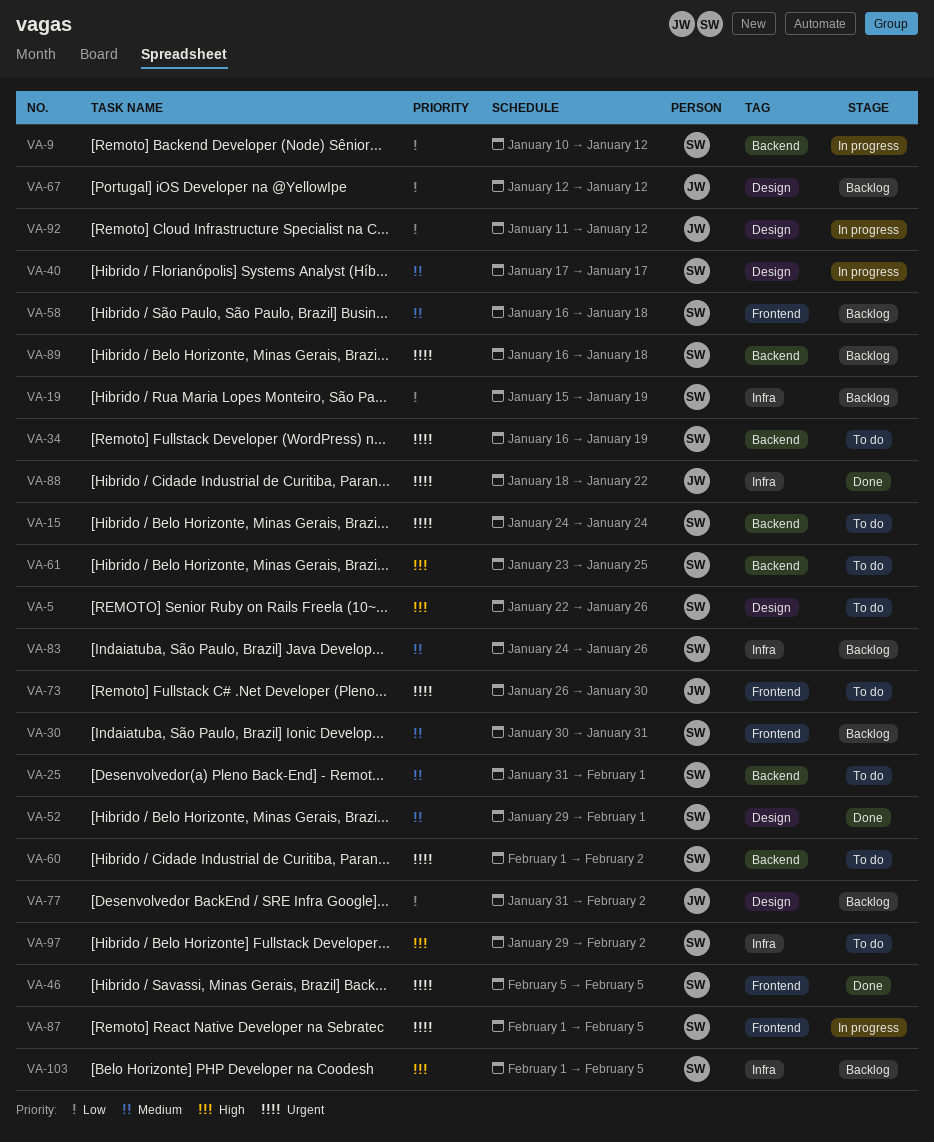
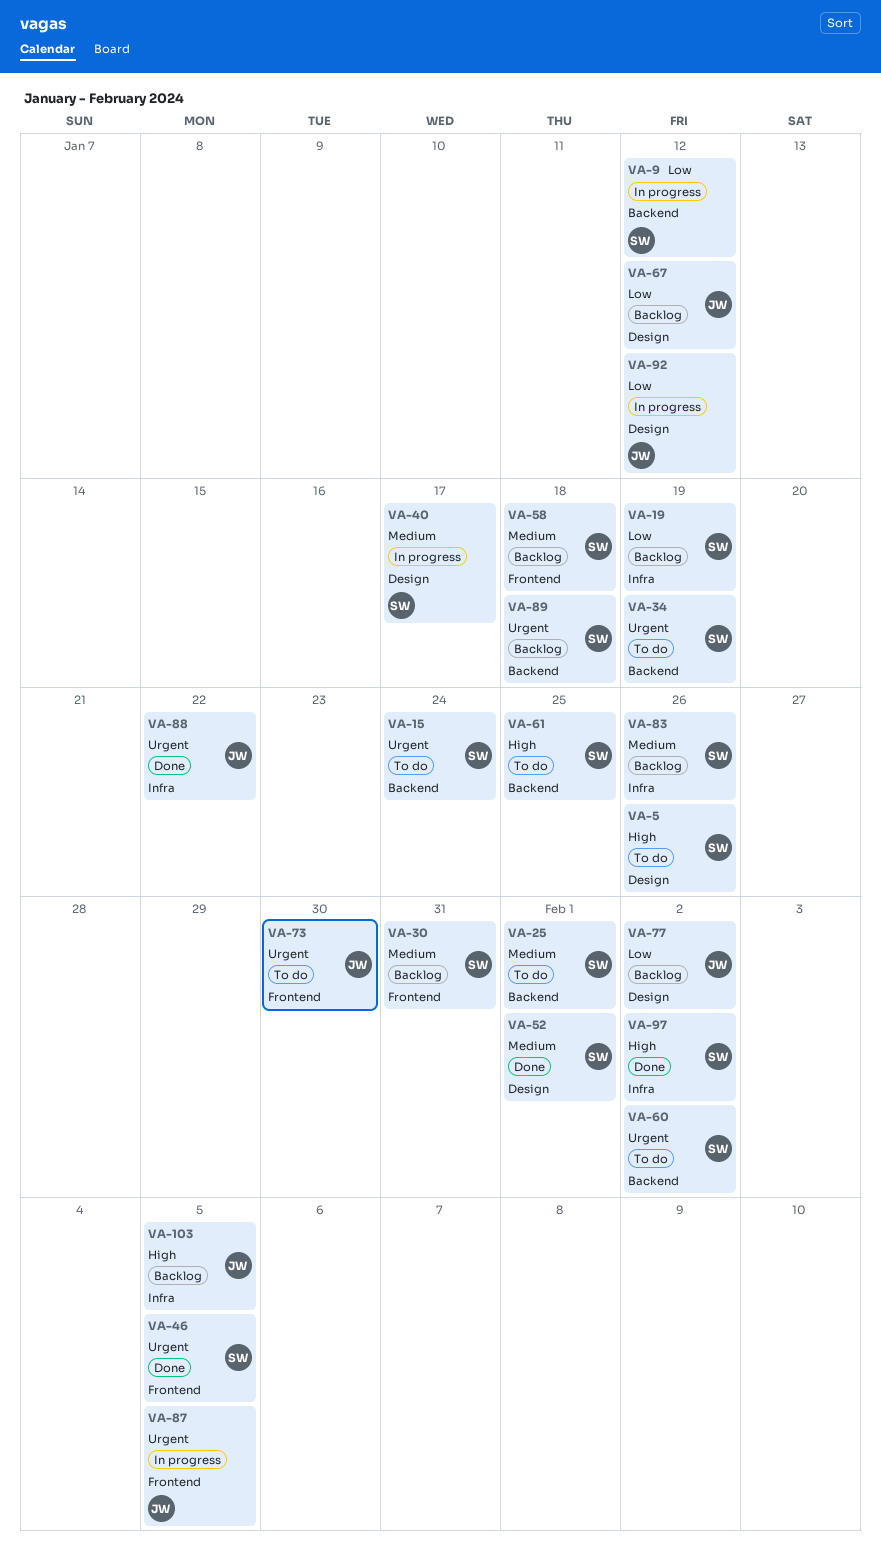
VA-87, owner: SW -> JW
VA-97, status: To do -> Done
VA-103, owner: SW -> JW

